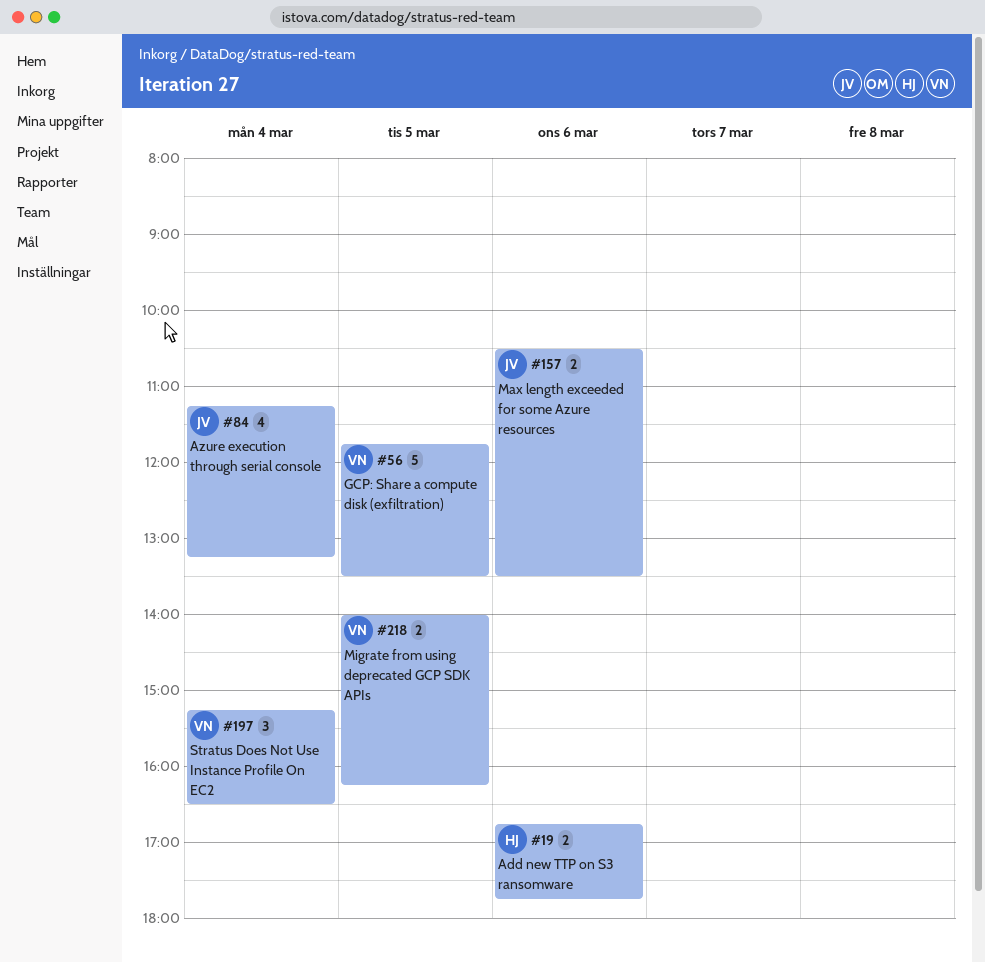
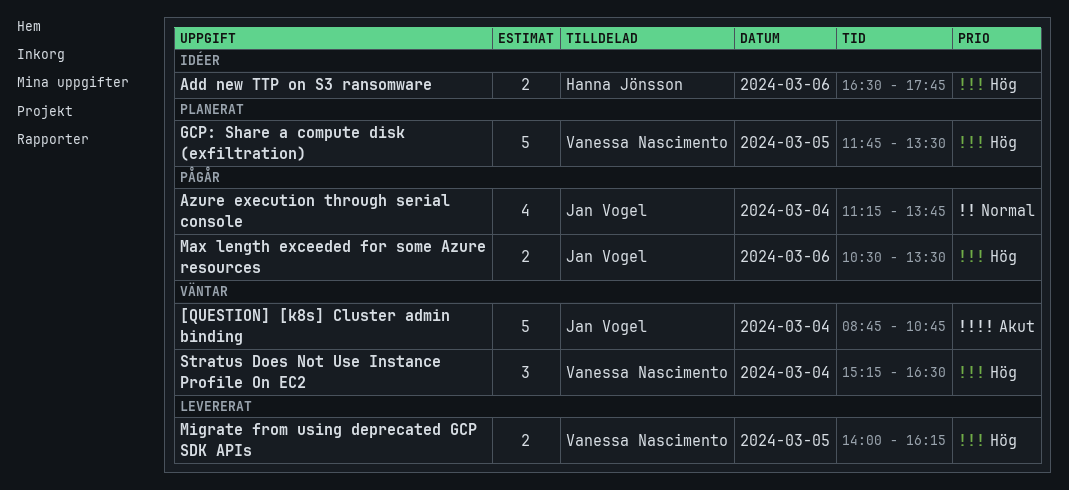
[QUESTION] [k8s] Cluster admin binding: none -> present
Add new TTP on S3 ransomware, begins: 16:45 -> 16:30
Azure execution through serial console, ends: 13:15 -> 13:45

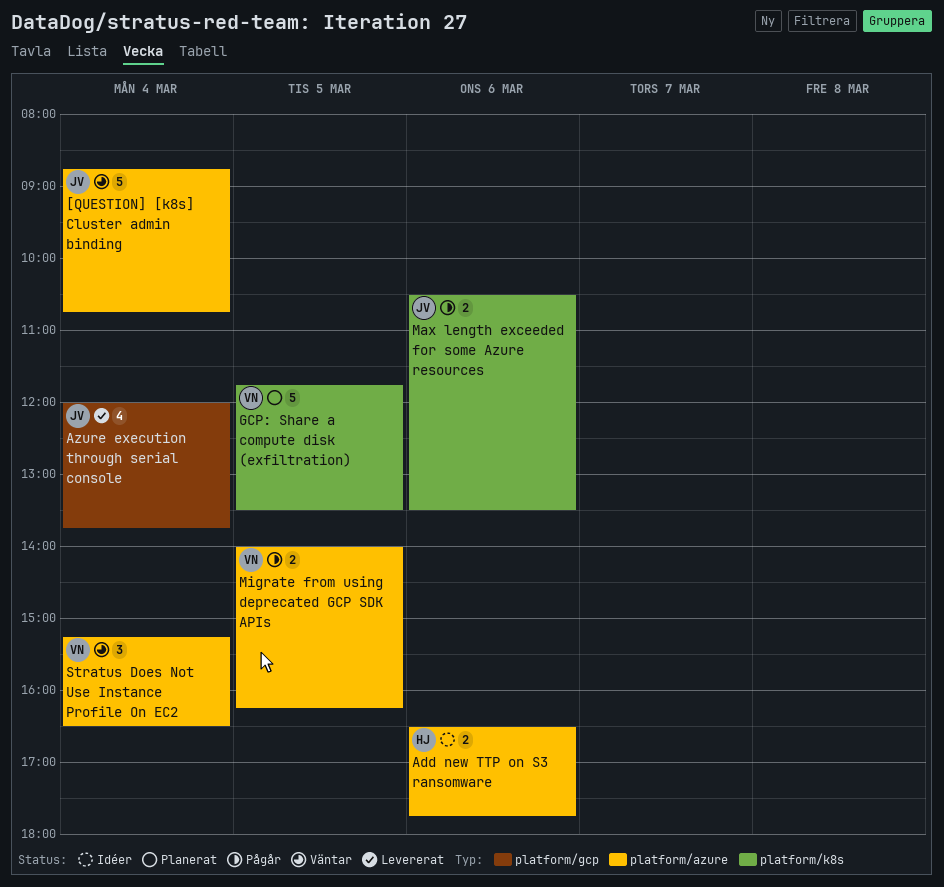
Azure execution through serial console, status: Pågår -> Levererat
Azure execution through serial console, begins: 11:15 -> 12:00
Migrate from using deprecated GCP SDK APIs, status: Levererat -> Pågår

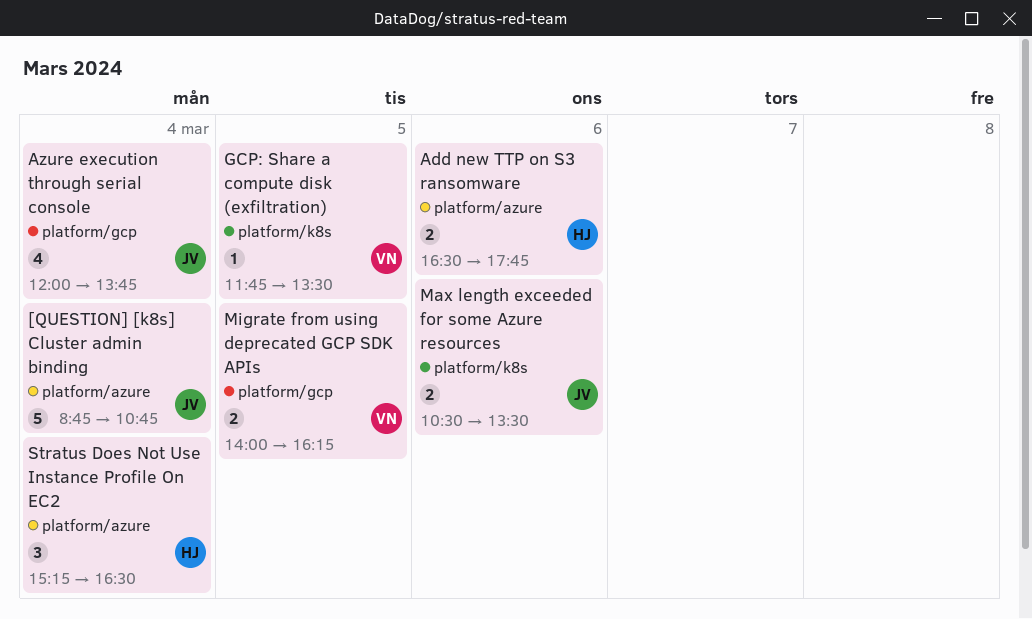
GCP: Share a compute disk (exfiltration), estimate: 5 -> 1
Migrate from using deprecated GCP SDK APIs, label: platform/azure -> platform/gcp
Stratus Does Not Use Instance Profile On EC2, owner: VN -> HJ

